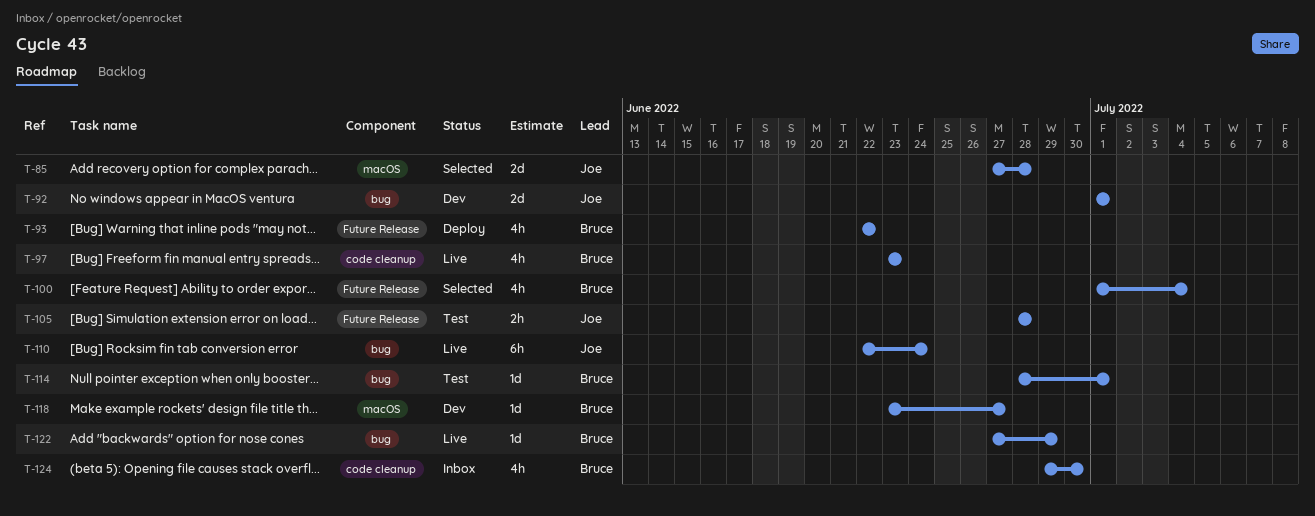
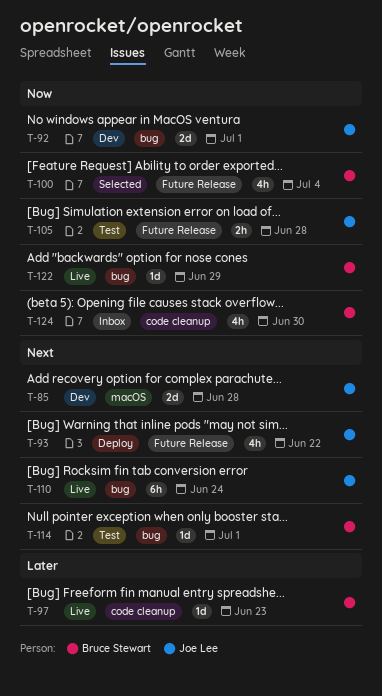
T-85, status: Selected -> Dev
T-93, owner: Bruce Stewart -> Joe Lee
T-97, estimate: 4h -> 1d
T-118: present -> none

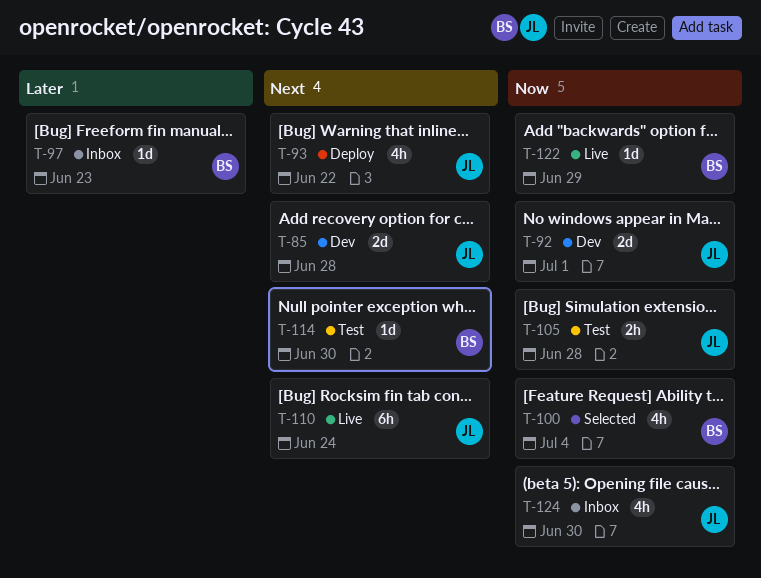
T-97, status: Live -> Inbox
T-114, due: Jul 1 -> Jun 30
T-124, owner: Bruce Stewart -> Joe Lee

